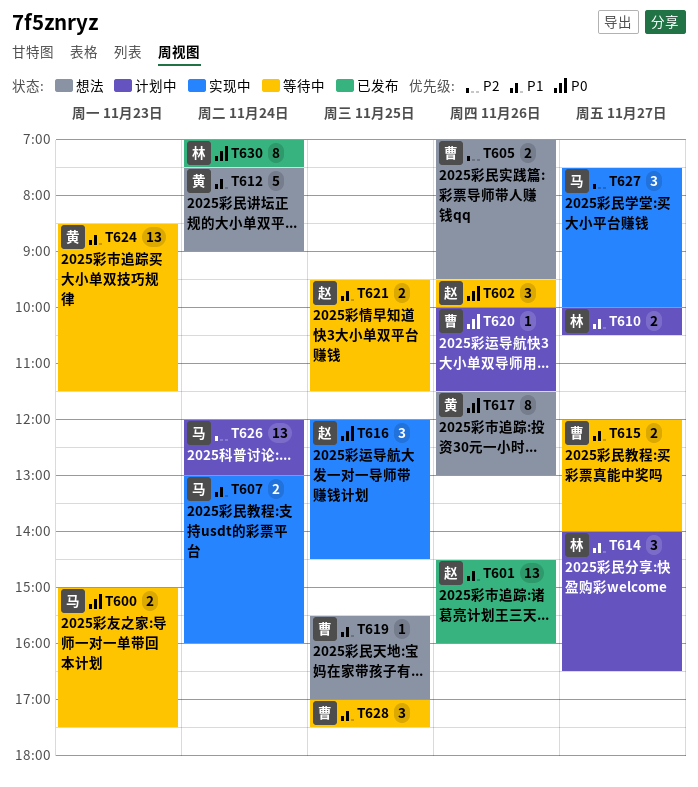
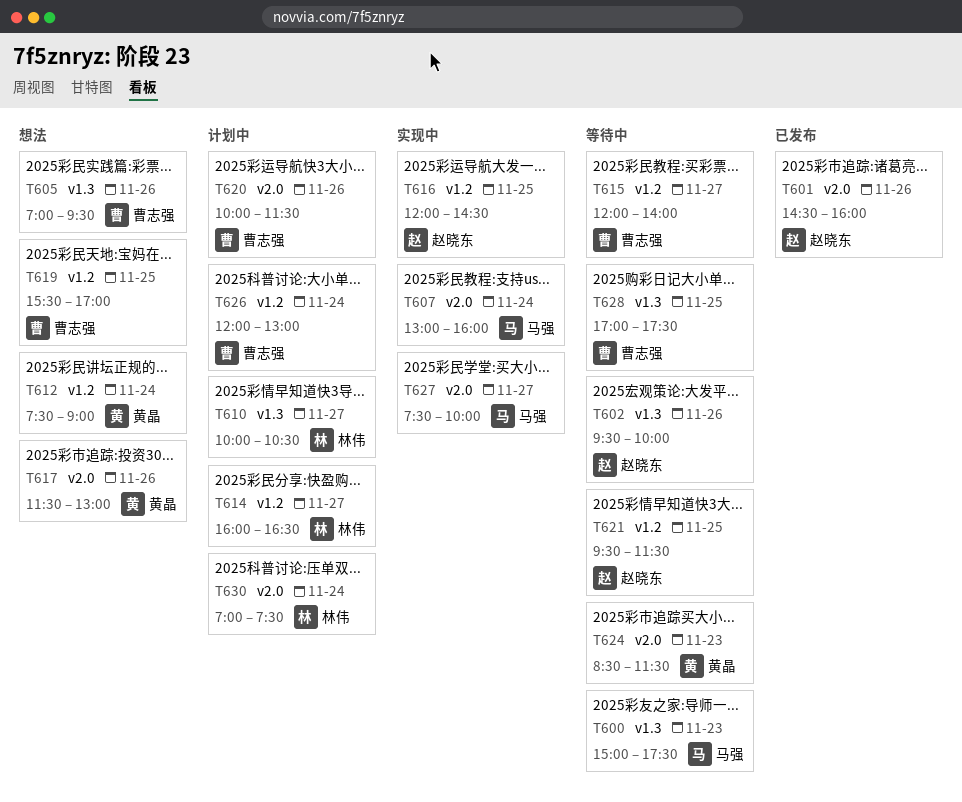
T614, begins: 14:00 -> 16:00
T626, owner: 马强 -> 曹志强
T630, status: 已发布 -> 计划中

